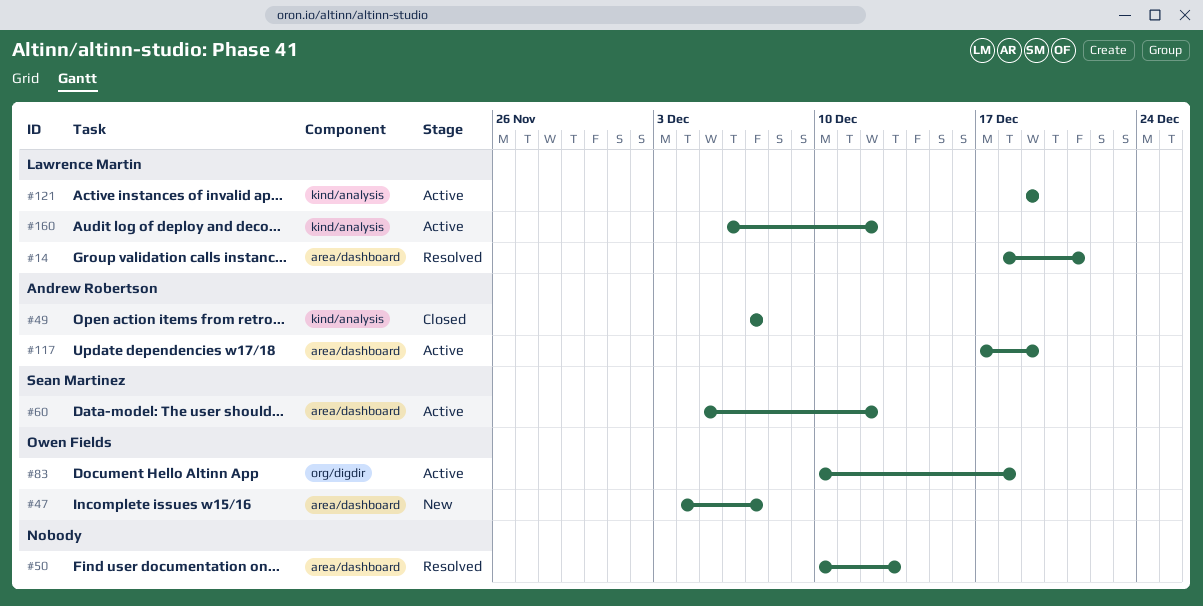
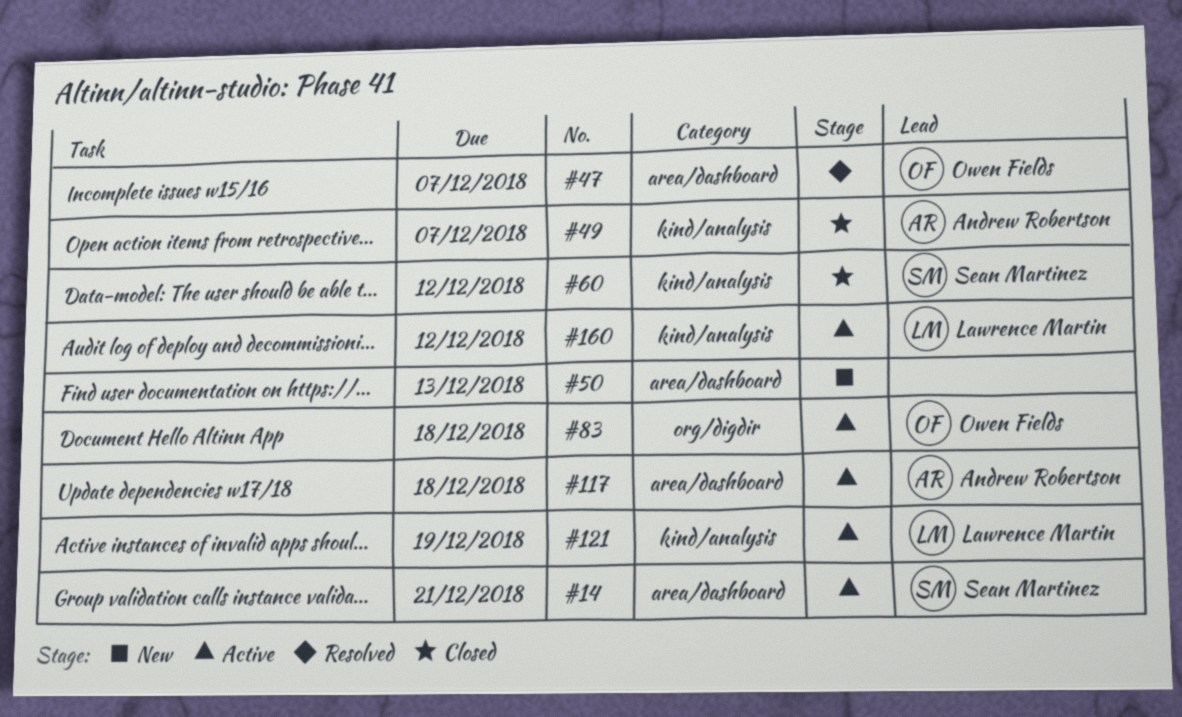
#14, status: Resolved -> Active
#14, owner: Lawrence Martin -> Sean Martinez
#47, status: New -> Resolved
#50, status: Resolved -> New
#60, status: Active -> Closed
#60, label: area/dashboard -> kind/analysis
#117, due: Dec 19 -> Dec 18

